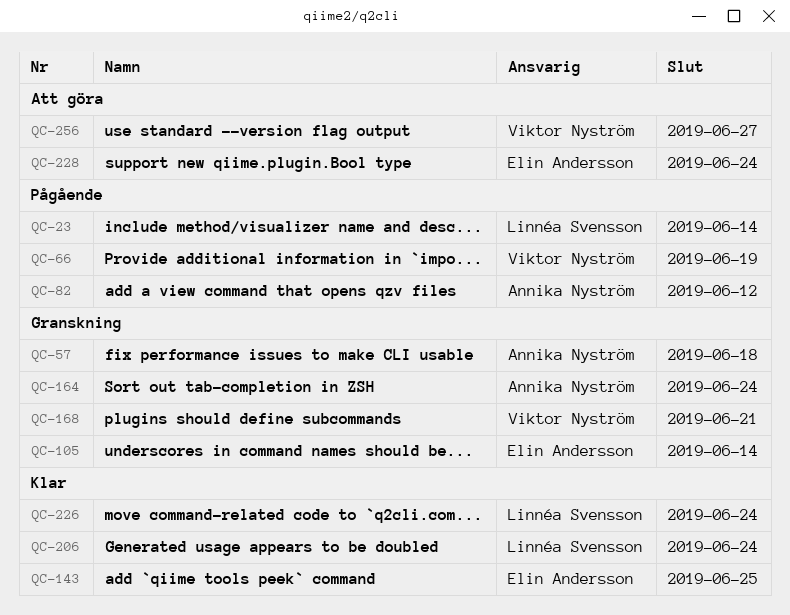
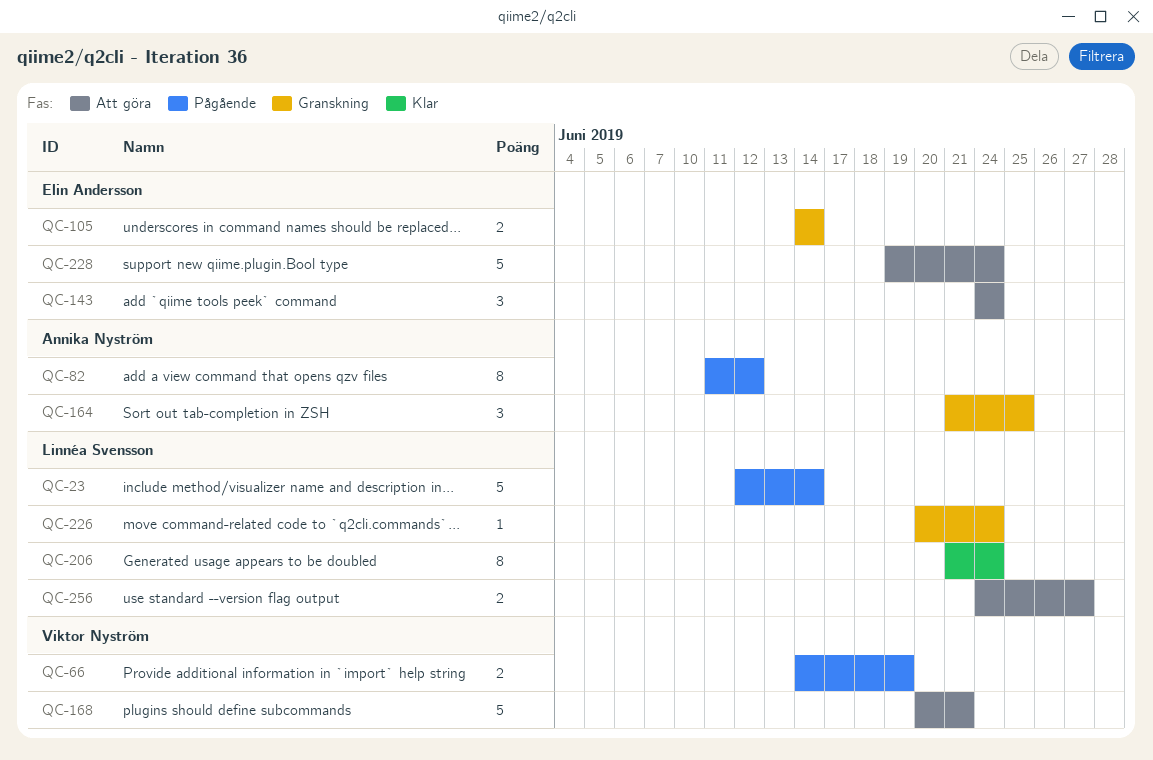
QC-57: present -> none
QC-143, status: Klar -> Att göra
QC-143, due: Jun 25 -> Jun 24
QC-164, due: Jun 24 -> Jun 25
QC-168, status: Granskning -> Att göra
QC-226, status: Klar -> Granskning
QC-256, owner: Viktor Nyström -> Linnéa Svensson

